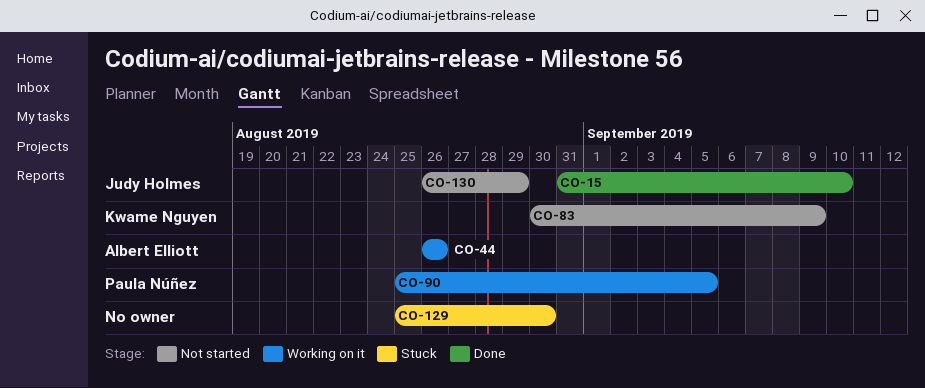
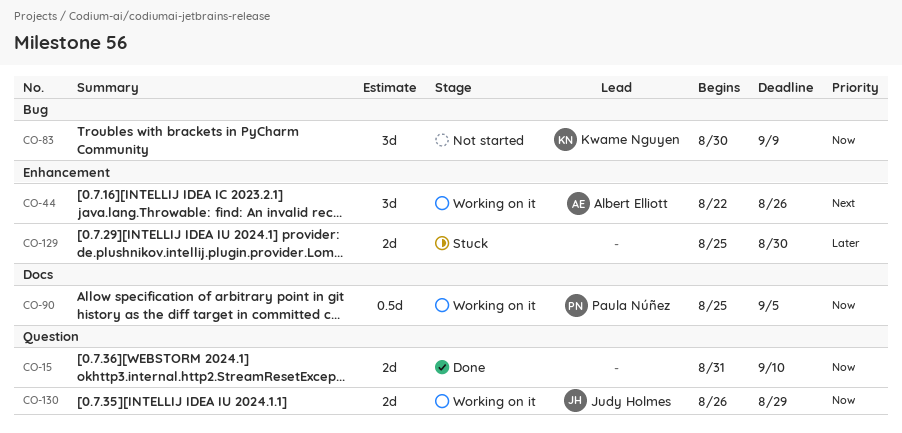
CO-15, owner: Judy Holmes -> none
CO-44, start: Aug 26 -> Aug 22
CO-130, status: Not started -> Working on it

